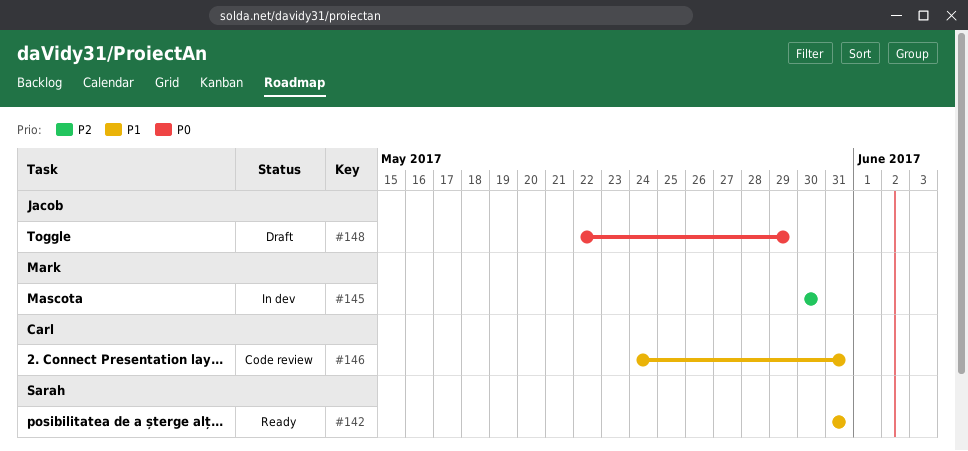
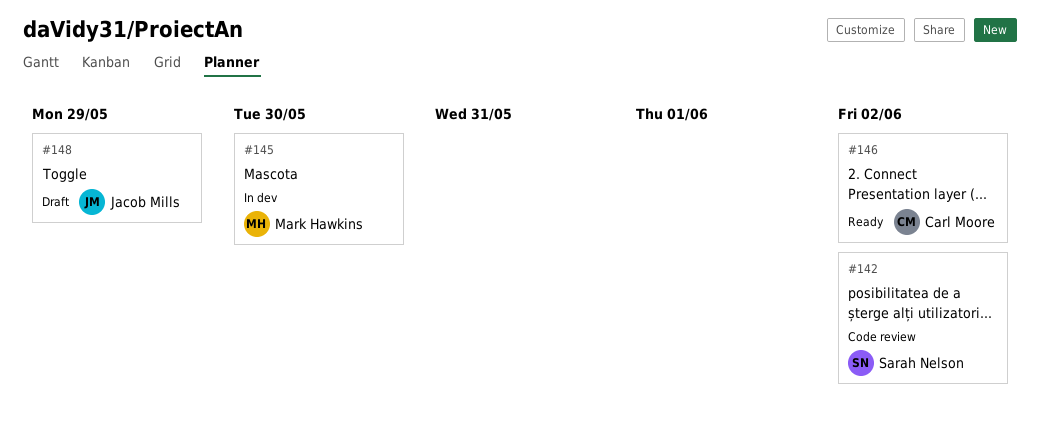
#142, status: Ready -> Code review
#142, due: May 31 -> Jun 2
#146, status: Code review -> Ready
#146, due: May 31 -> Jun 2

